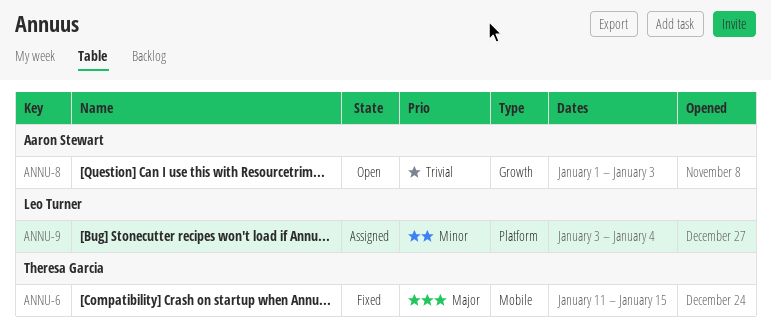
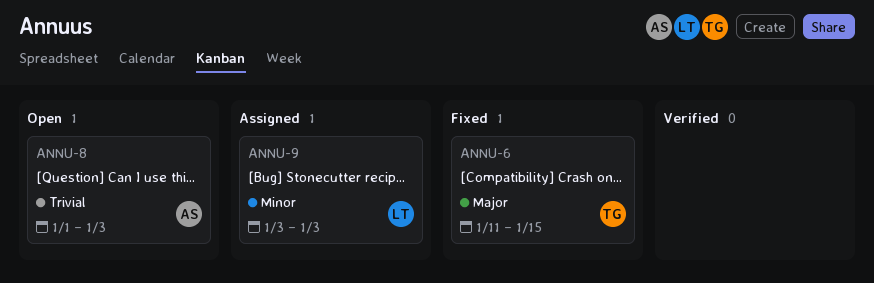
ANNU-9, due: Jan 4 -> Jan 3

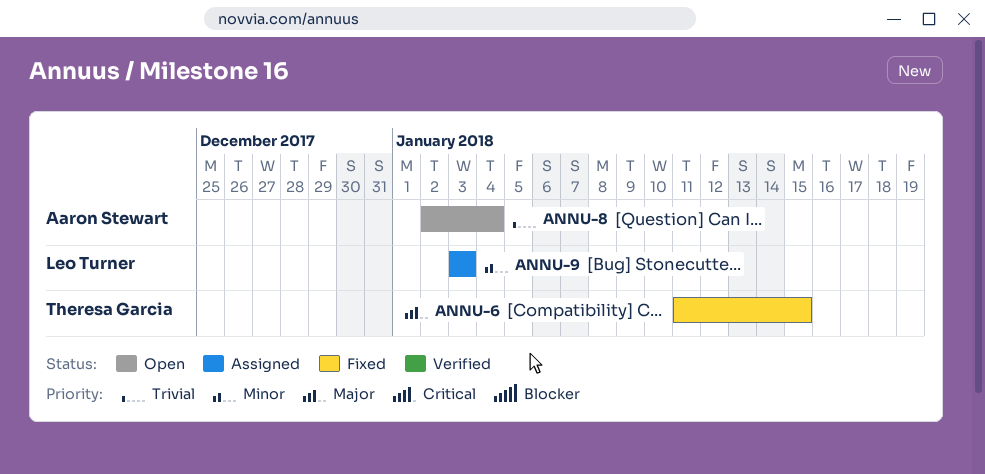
ANNU-8, start: Jan 1 -> Jan 2
ANNU-8, due: Jan 3 -> Jan 4

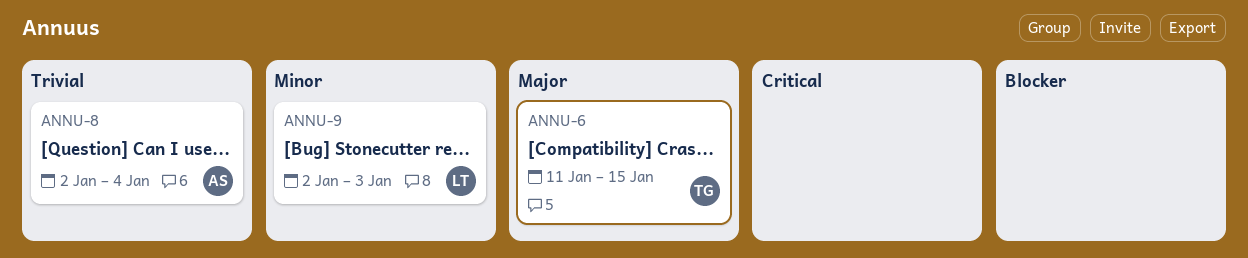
ANNU-9, start: Jan 3 -> Jan 2

